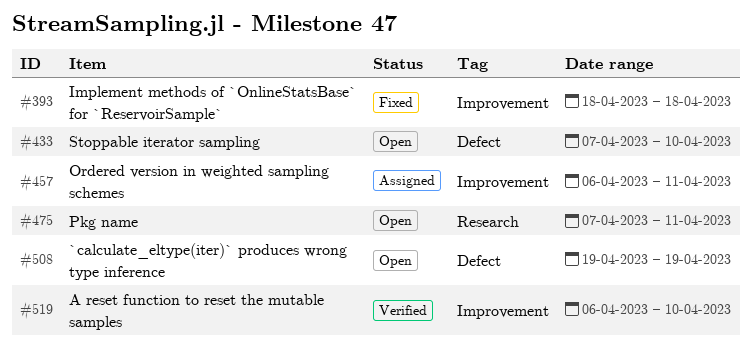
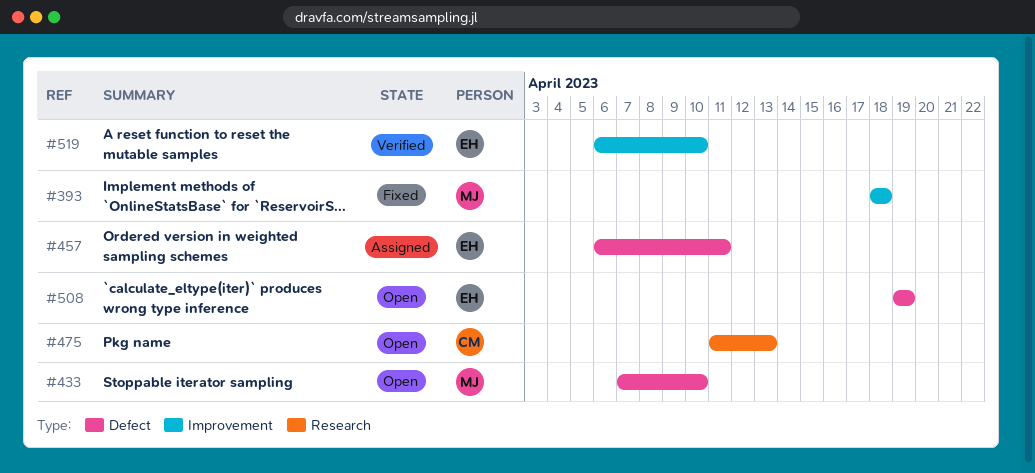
#457, label: Improvement -> Defect
#475, start: Apr 7 -> Apr 11
#475, due: Apr 11 -> Apr 13

